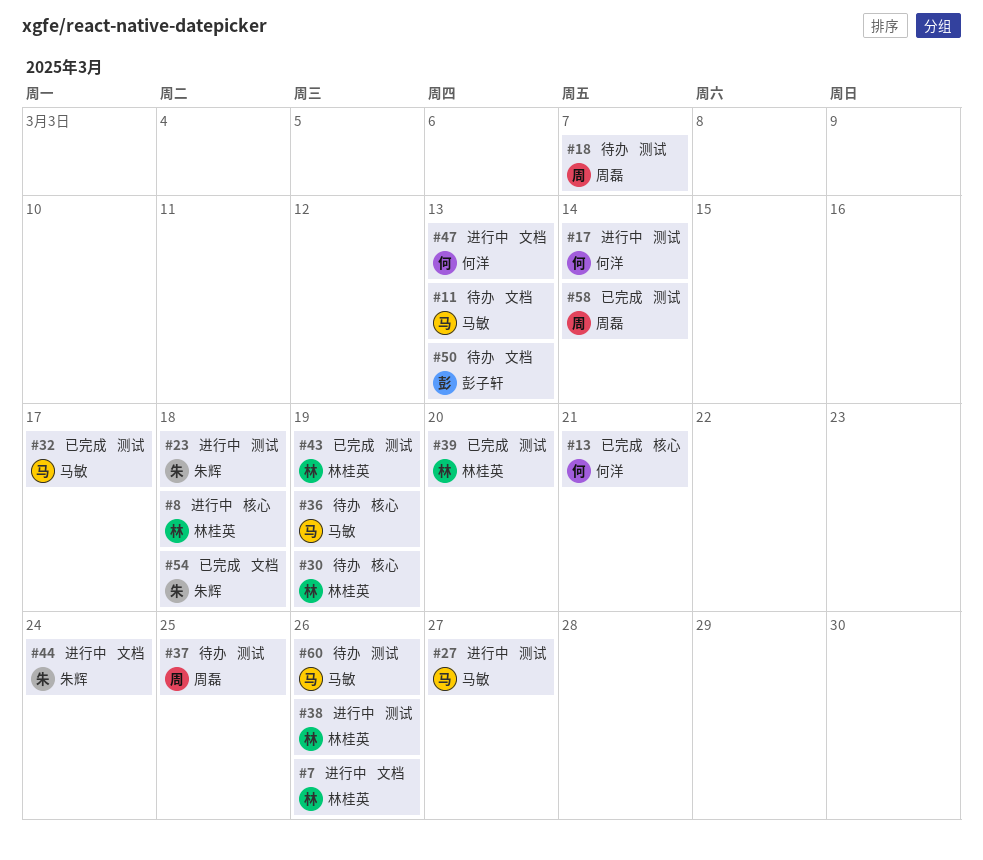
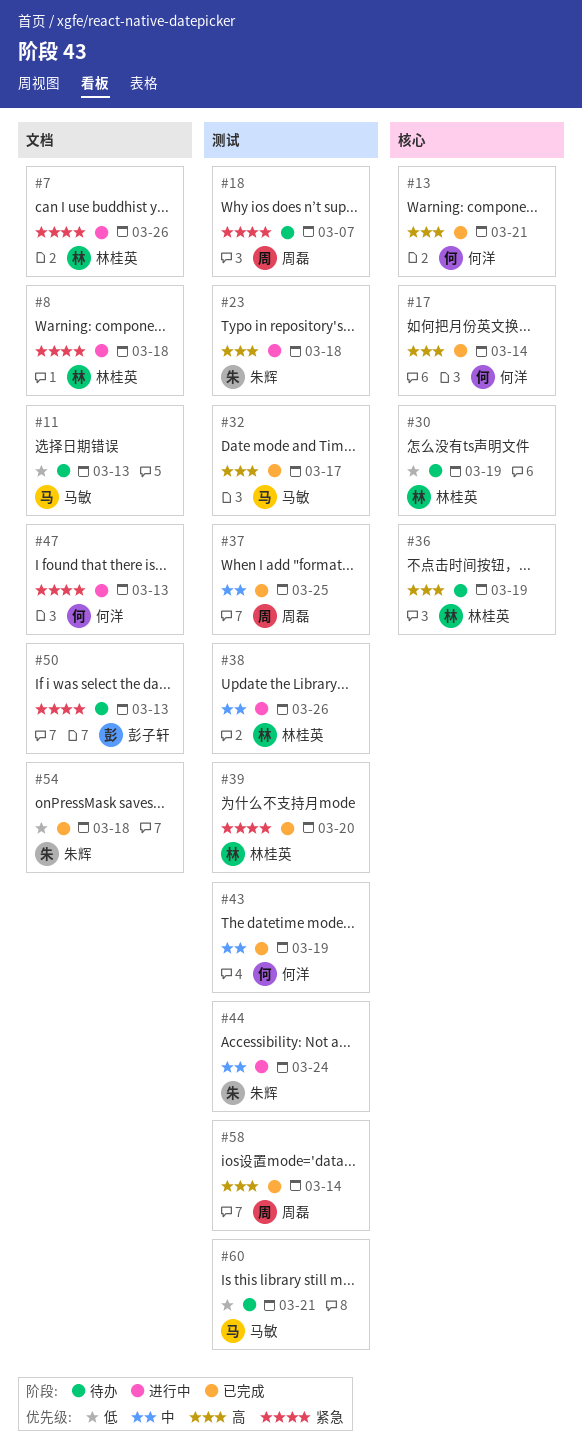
#8, label: 核心 -> 文档
#17, status: 进行中 -> 已完成
#17, label: 测试 -> 核心
#27: present -> none
#36, owner: 马敏 -> 林桂英
#37, status: 待办 -> 已完成
#43, owner: 林桂英 -> 何洋
#44, label: 文档 -> 测试
#60, due: Mar 26 -> Mar 21

